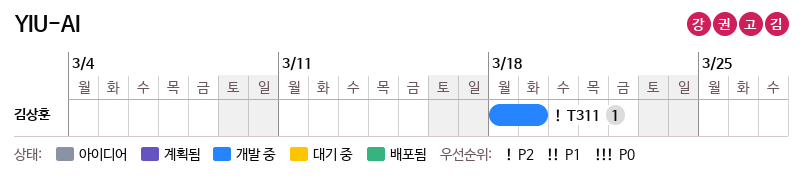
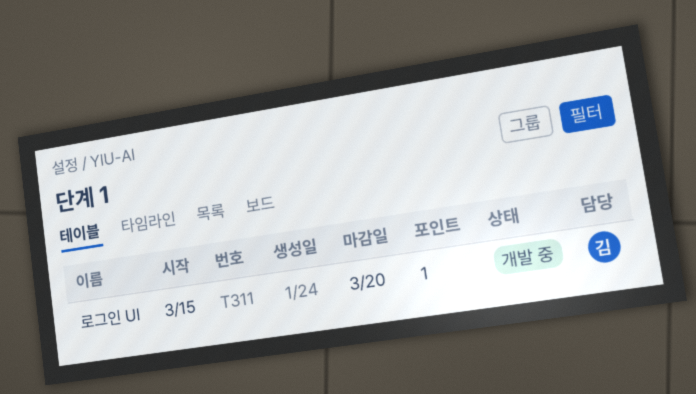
T311, start: Mar 18 -> Mar 15
T311, due: Mar 19 -> Mar 20

